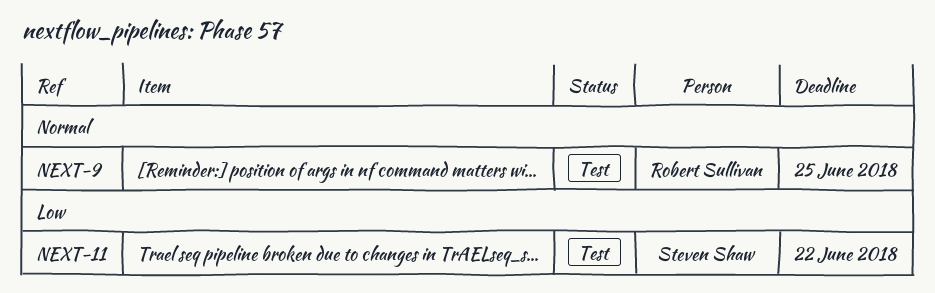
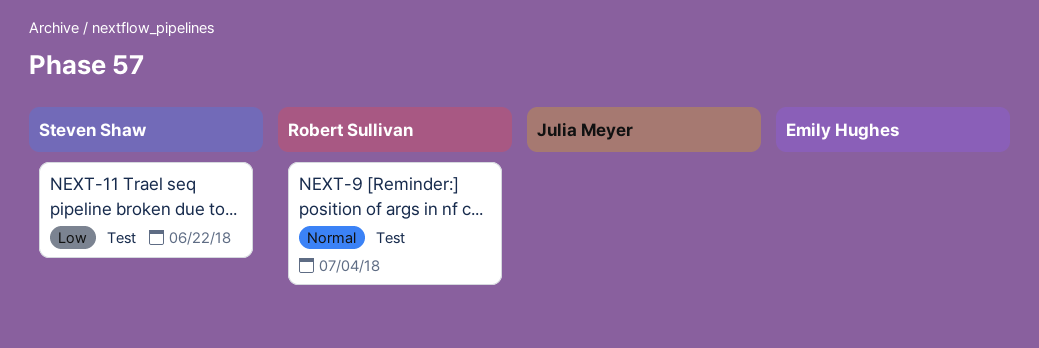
NEXT-9, due: Jun 25 -> Jul 4

